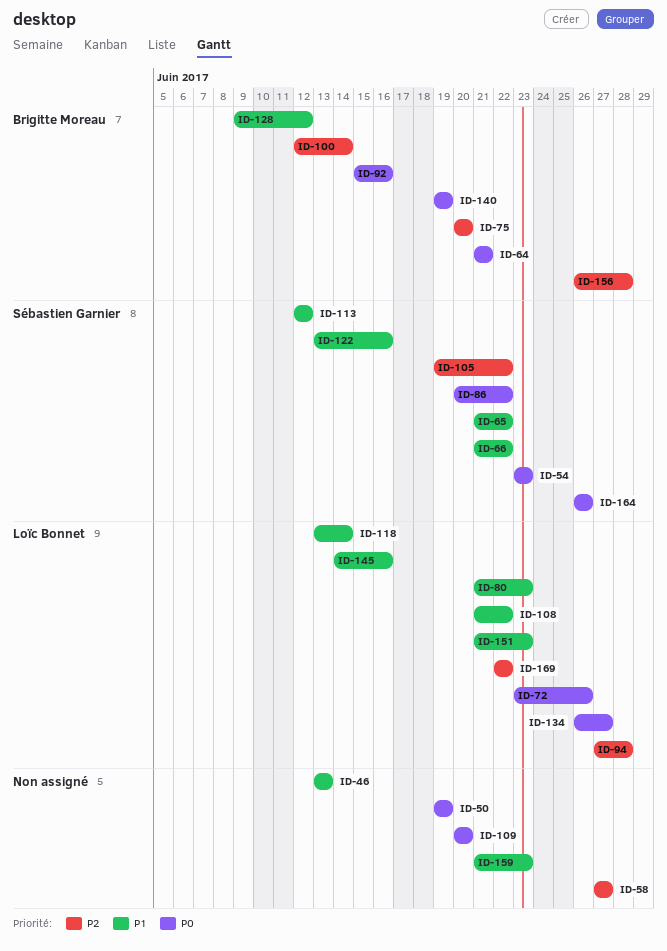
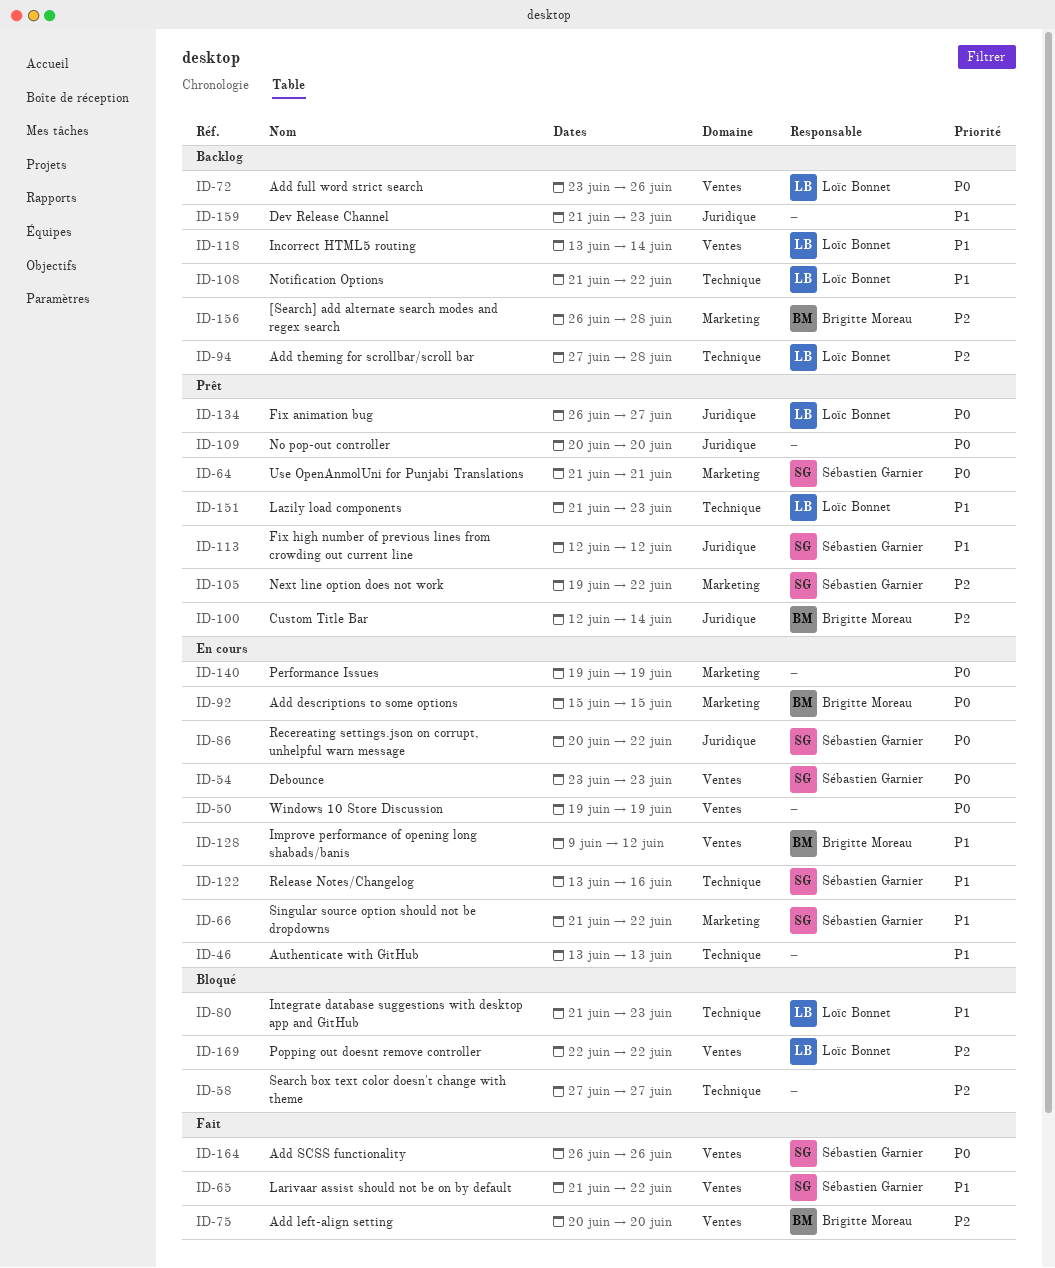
ID-64, owner: Brigitte Moreau -> Sébastien Garnier
ID-92, due: Jun 16 -> Jun 15
ID-140, owner: Brigitte Moreau -> none
ID-145: present -> none

